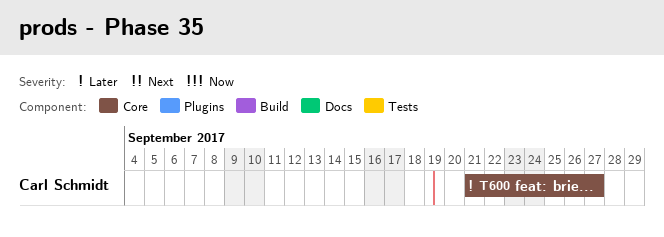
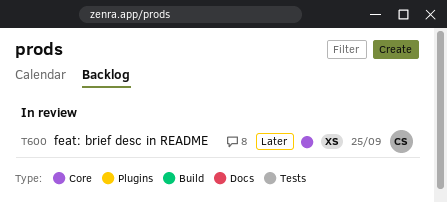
T600, due: Sep 27 -> Sep 25

